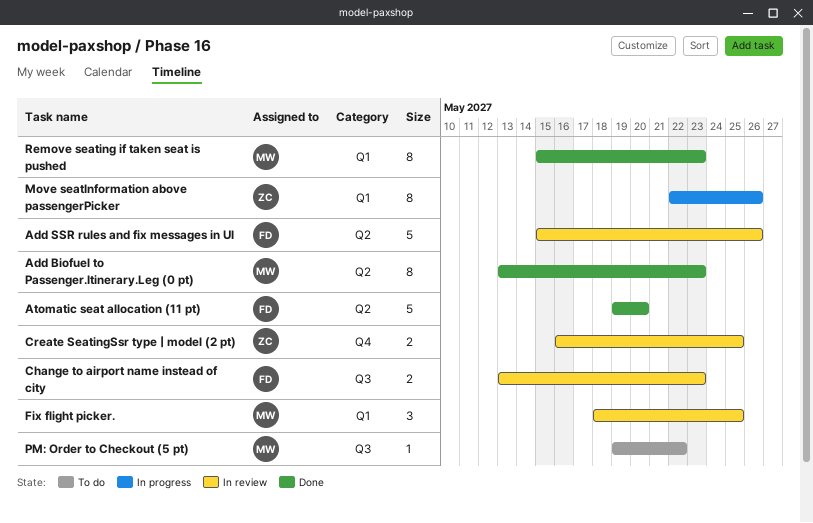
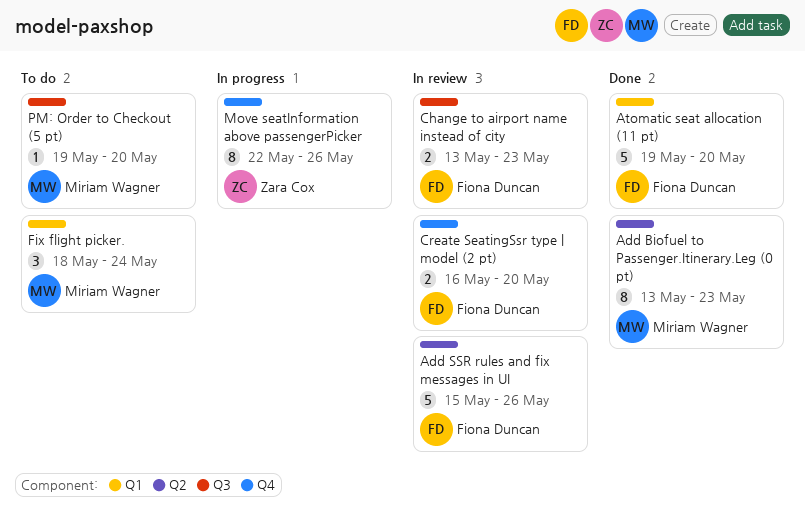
Atomatic seat allocation (11 pt), label: Q2 -> Q1
Create SeatingSsr type | model (2 pt), owner: Zara Cox -> Fiona Duncan
Create SeatingSsr type | model (2 pt), due: May 25 -> May 20
Fix flight picker., status: In review -> To do
Fix flight picker., due: May 25 -> May 24
Move seatInformation above passengerPicker, label: Q1 -> Q4
PM: Order to Checkout (5 pt), due: May 22 -> May 20
Remove seating if taken seat is pushed: present -> none

